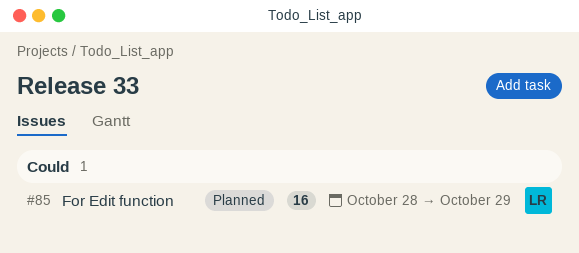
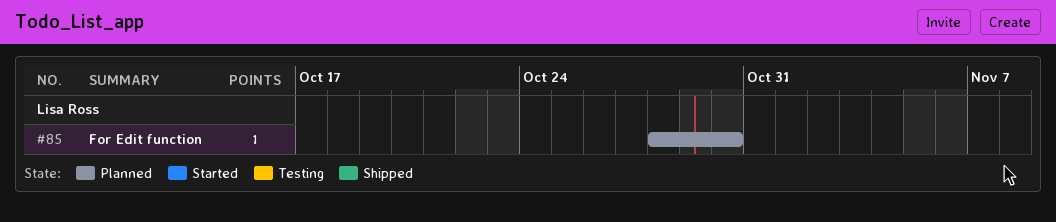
#85, estimate: 16 -> 1
#85, due: Oct 29 -> Oct 30

